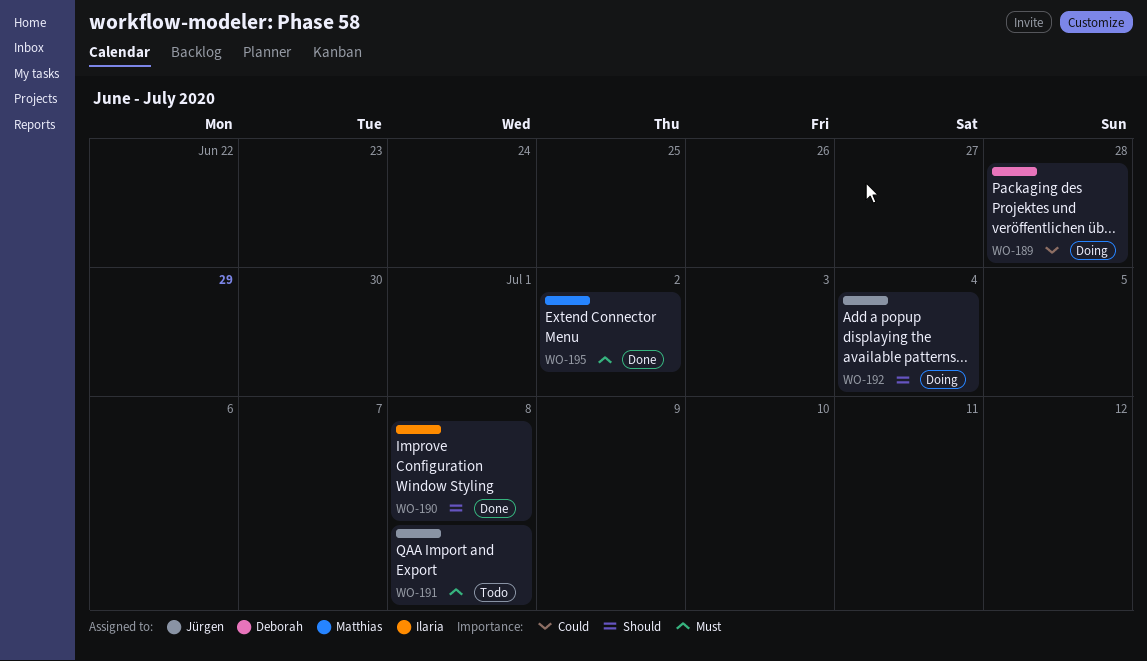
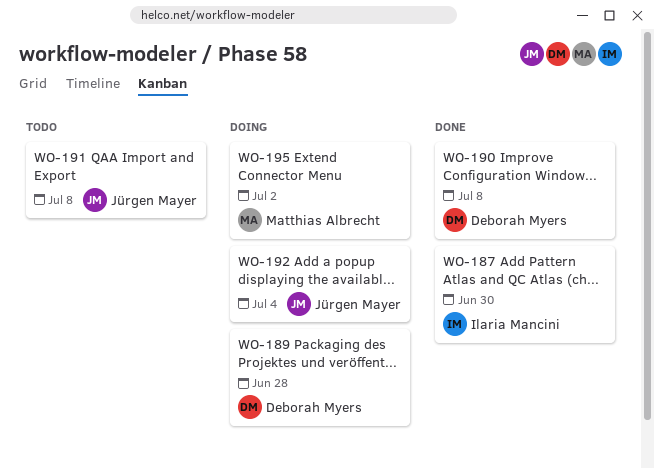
WO-187: none -> present
WO-190, owner: Ilaria Mancini -> Deborah Myers
WO-195, status: Done -> Doing

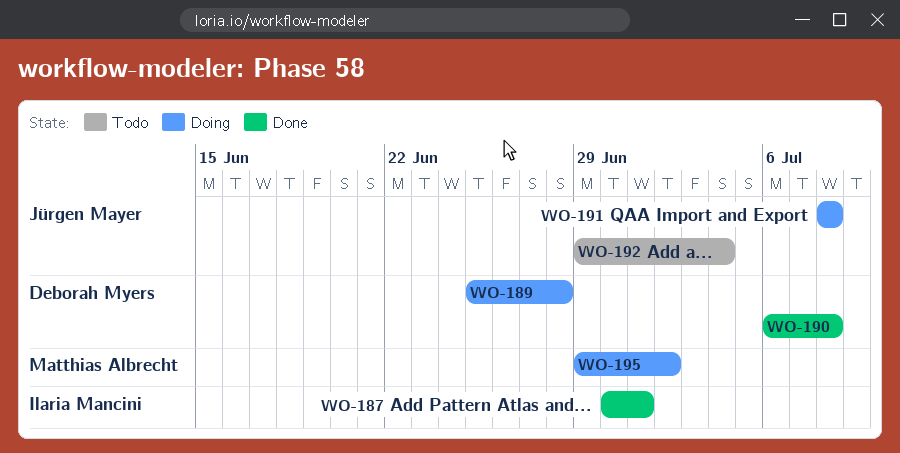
WO-187, due: Jun 30 -> Jul 1
WO-191, status: Todo -> Doing
WO-192, status: Doing -> Todo

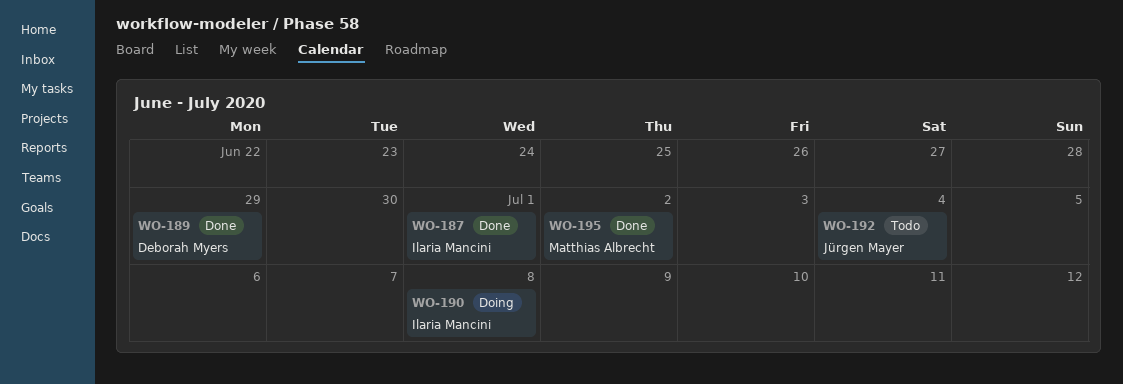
WO-189, status: Doing -> Done
WO-189, due: Jun 28 -> Jun 29
WO-190, status: Done -> Doing
WO-190, owner: Deborah Myers -> Ilaria Mancini
WO-191: present -> none
WO-195, status: Doing -> Done

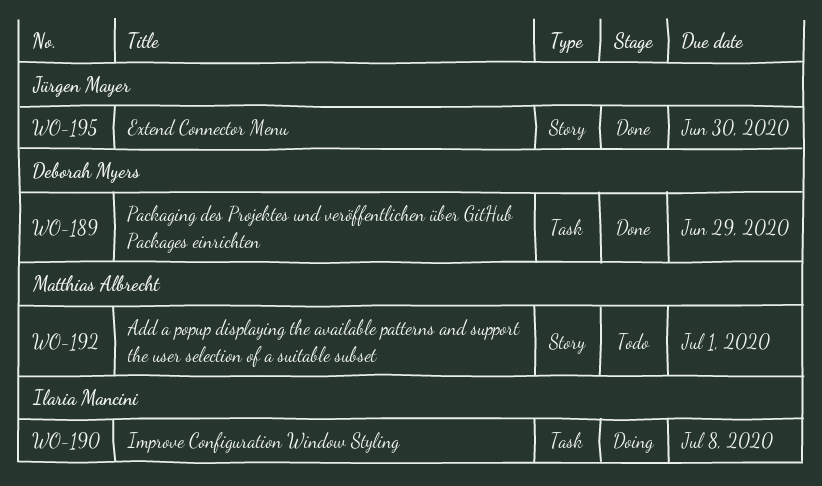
WO-187: present -> none
WO-192, owner: Jürgen Mayer -> Matthias Albrecht
WO-192, due: Jul 4 -> Jul 1
WO-195, owner: Matthias Albrecht -> Jürgen Mayer
WO-195, due: Jul 2 -> Jun 30

